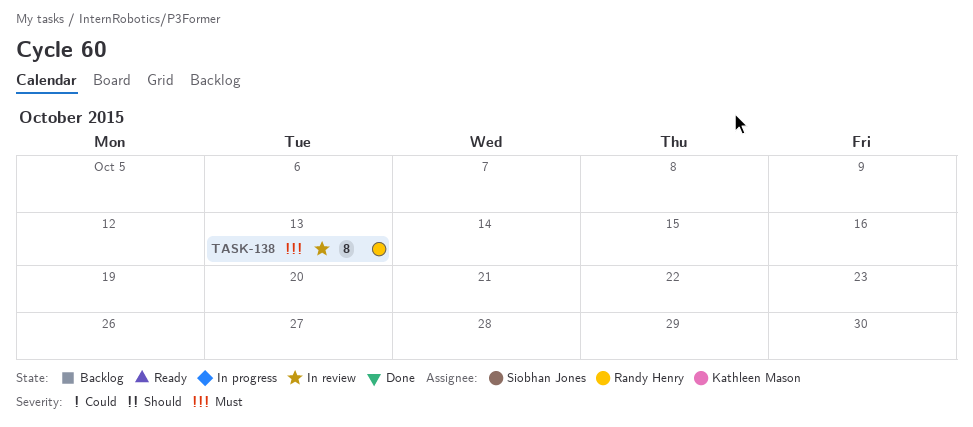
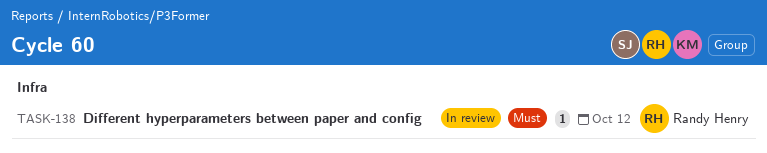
TASK-138, estimate: 8 -> 1
TASK-138, due: Oct 13 -> Oct 12

